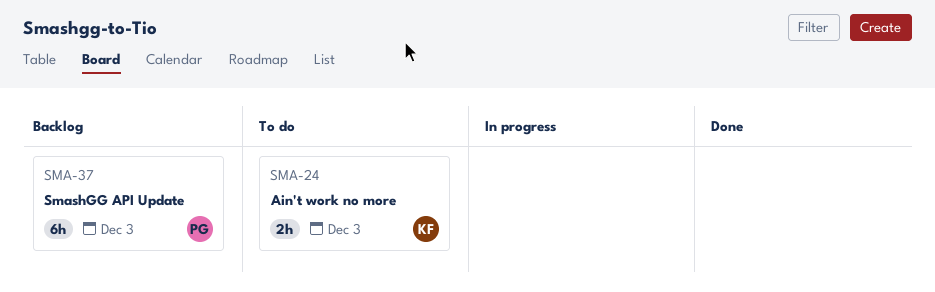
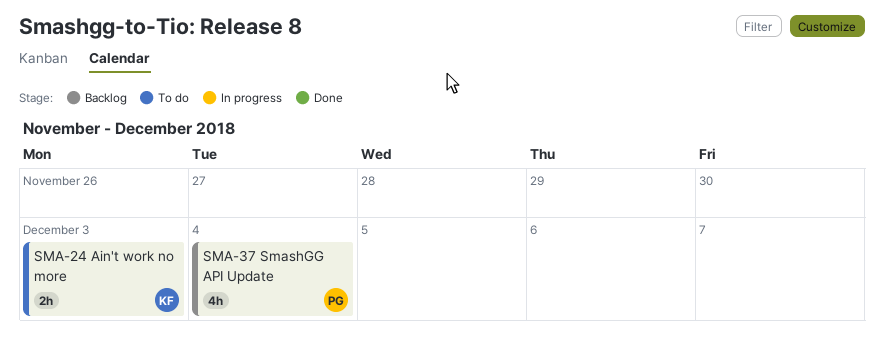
SMA-37, estimate: 6h -> 4h
SMA-37, due: Dec 3 -> Dec 4

